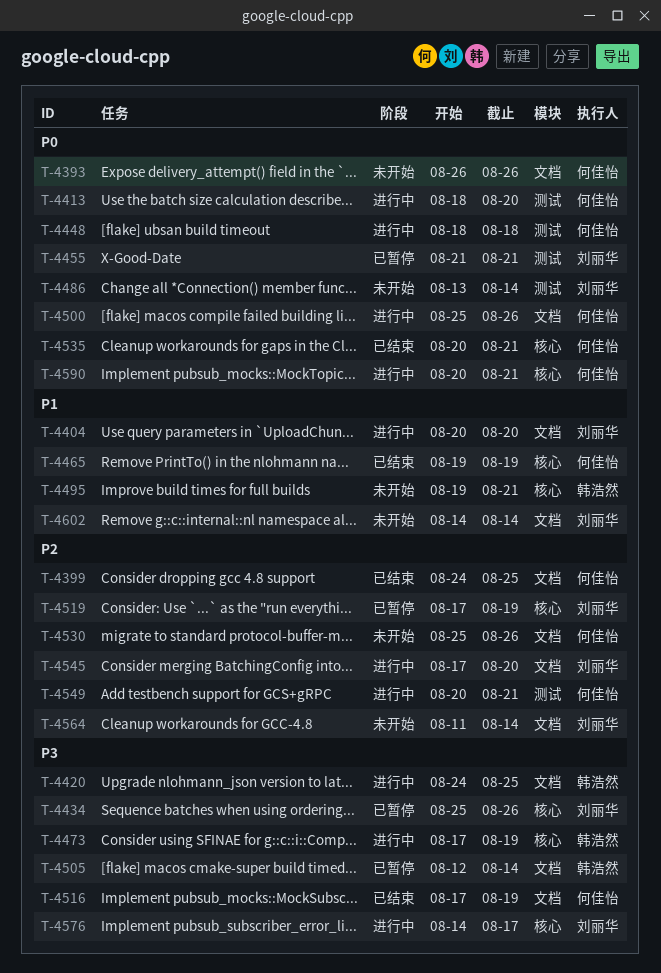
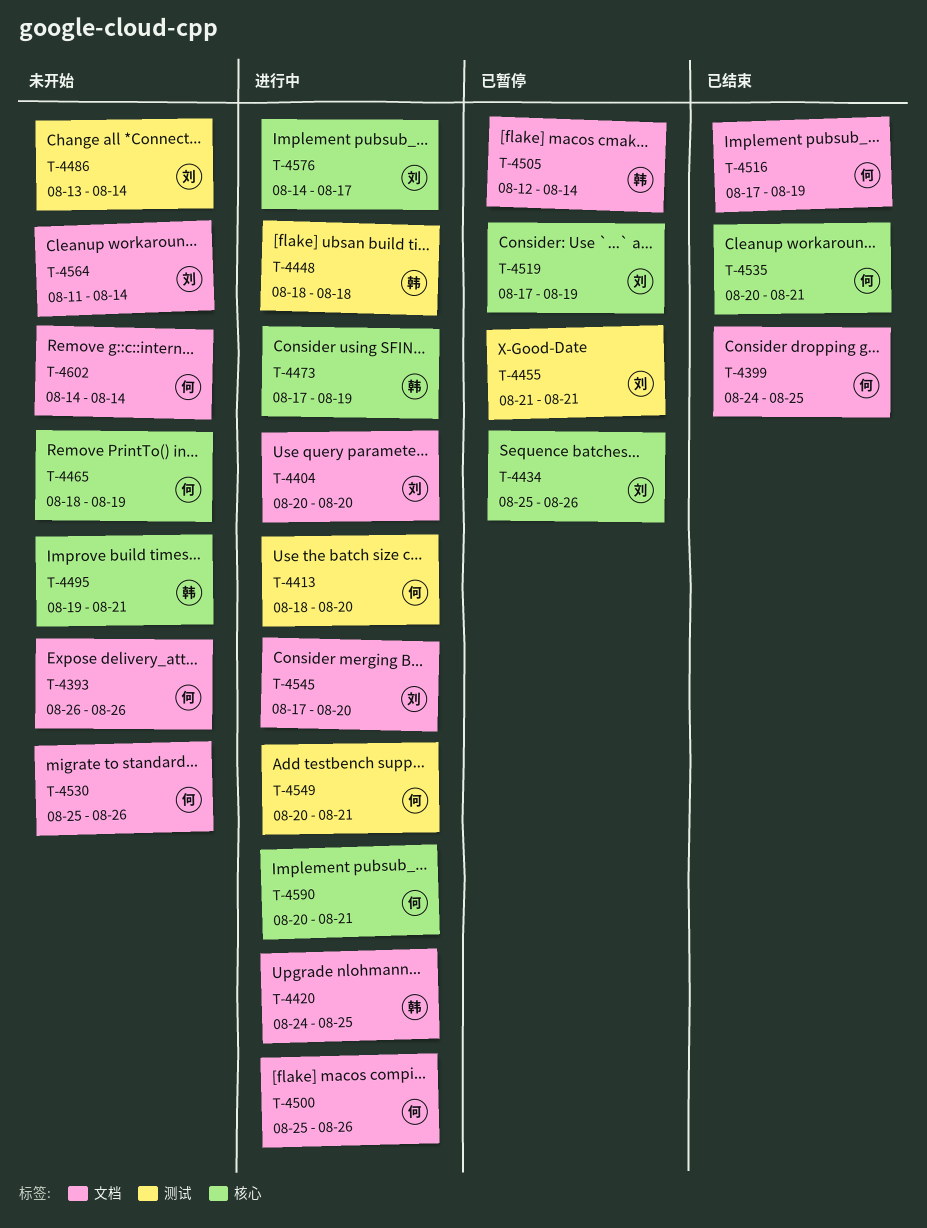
T-4448, owner: 何佳怡 -> 韩浩然
T-4465, status: 已结束 -> 未开始
T-4465, start: Aug 19 -> Aug 18
T-4602, owner: 刘丽华 -> 何佳怡

